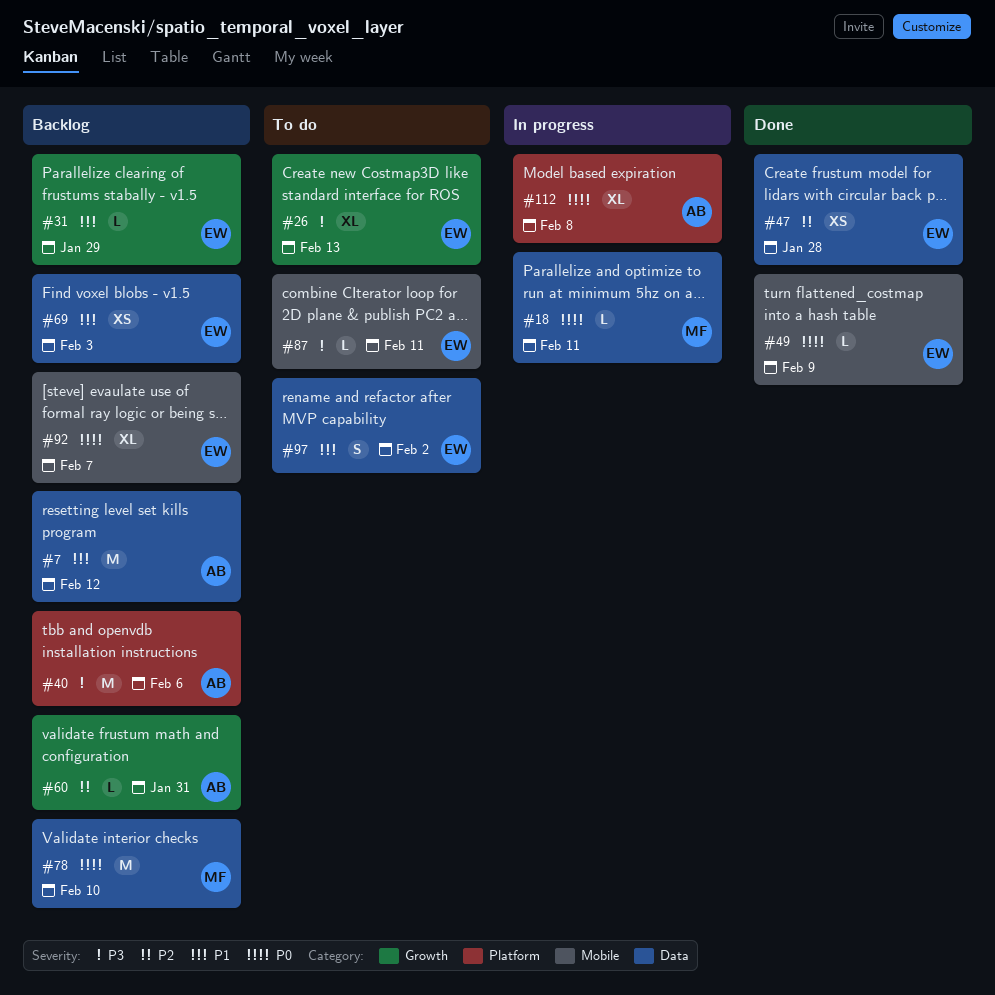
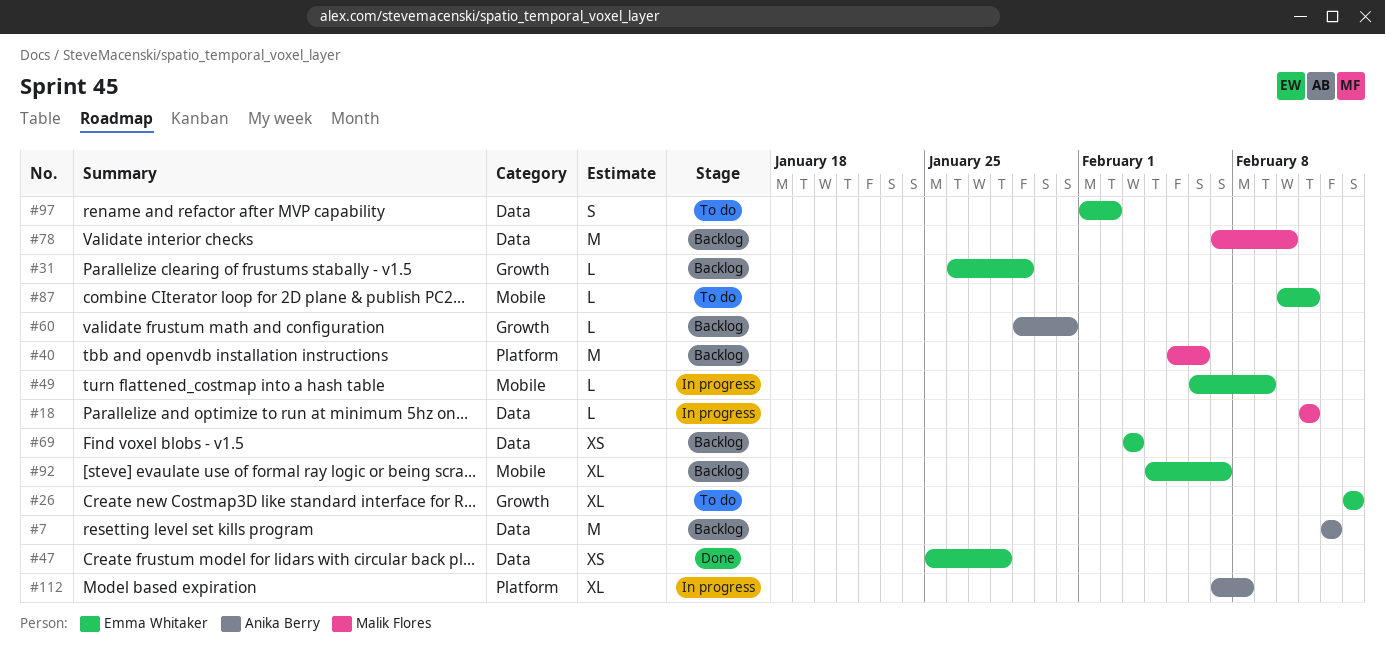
#40, owner: Anika Berry -> Malik Flores
#49, status: Done -> In progress

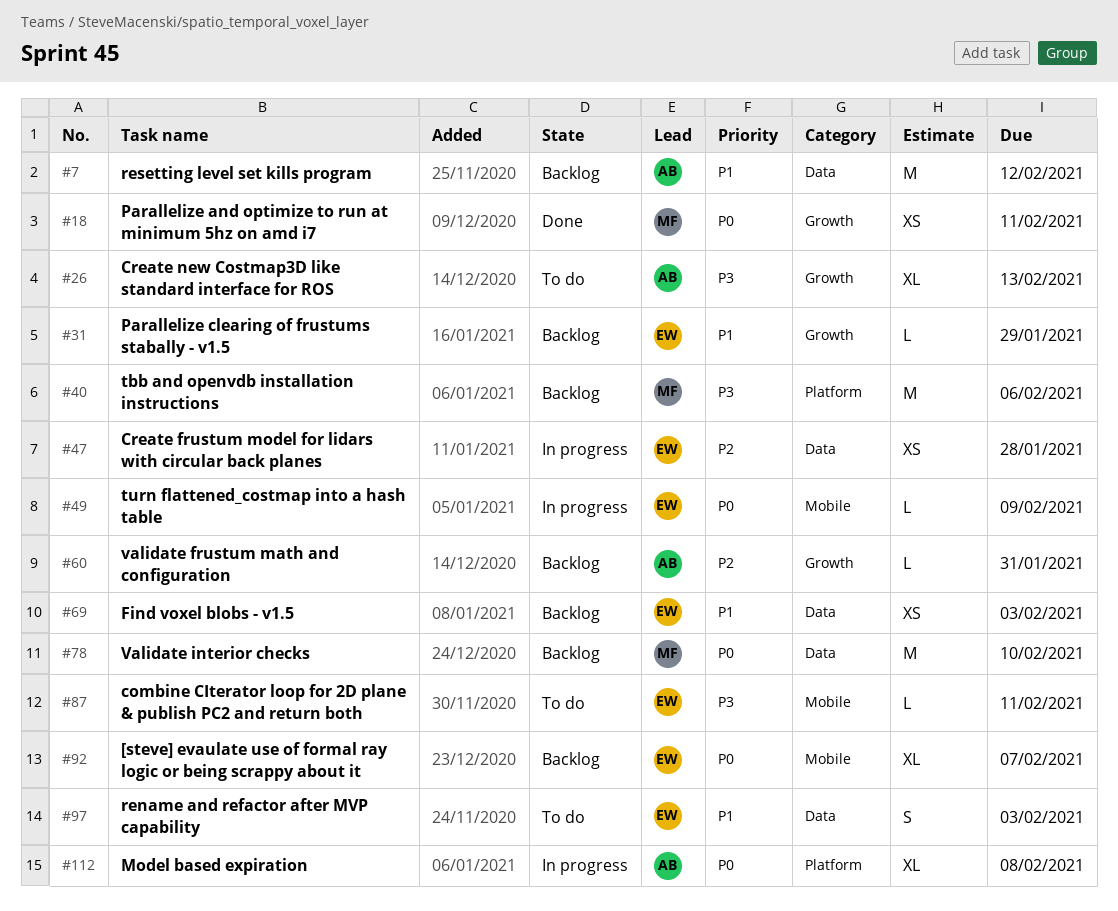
#18, status: In progress -> Done
#18, label: Data -> Growth
#18, estimate: L -> XS
#26, owner: Emma Whitaker -> Anika Berry
#47, status: Done -> In progress
#97, due: Feb 2 -> Feb 3

